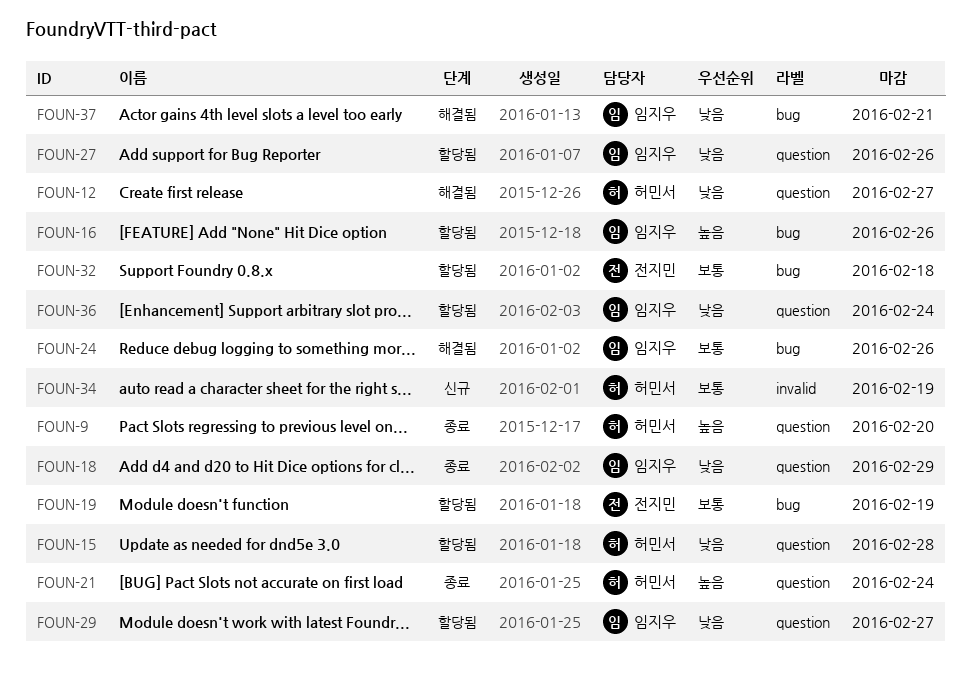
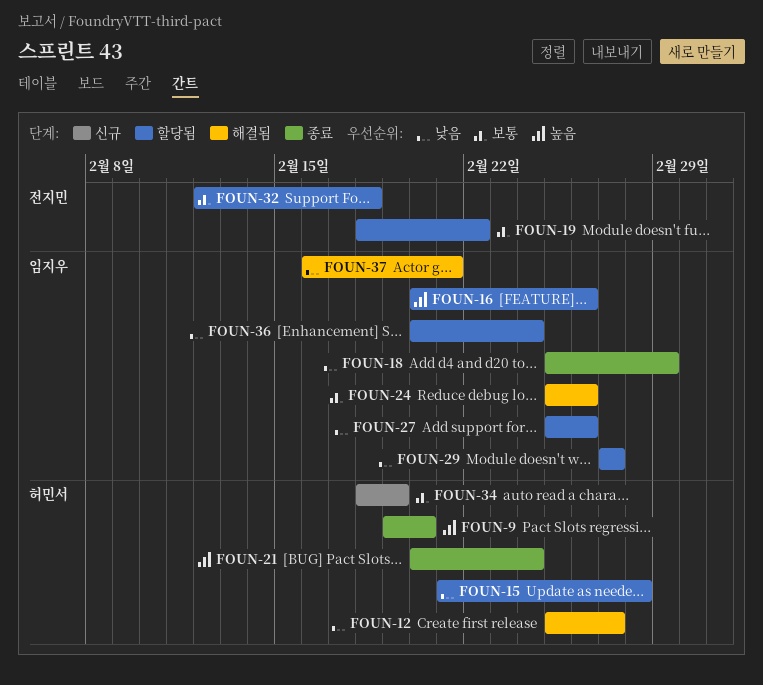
FOUN-19, due: Feb 19 -> Feb 22

